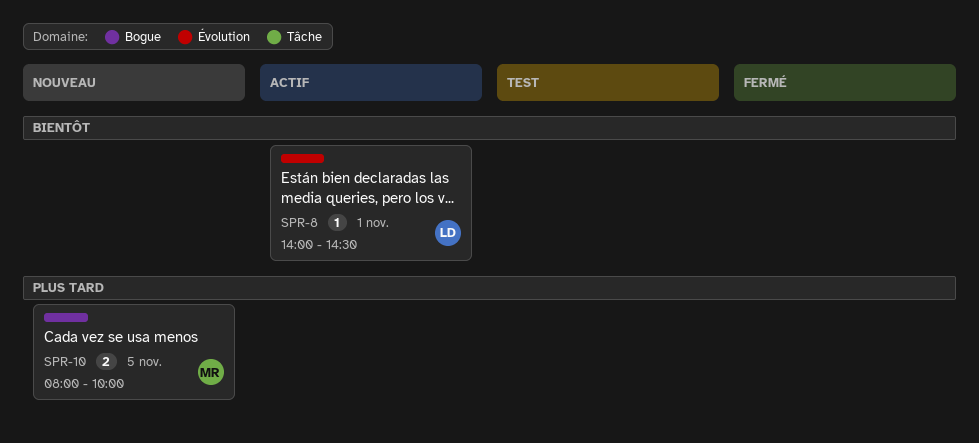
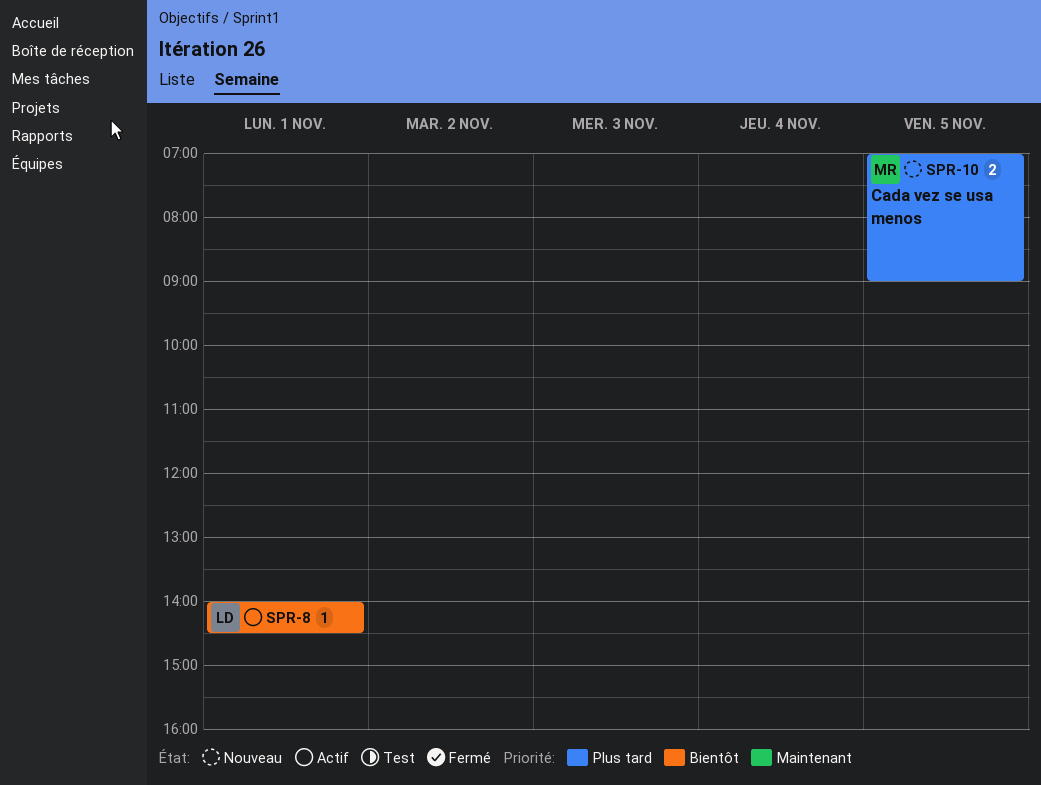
SPR-10, begins: 08:00 -> 07:00
SPR-10, ends: 10:00 -> 09:00

